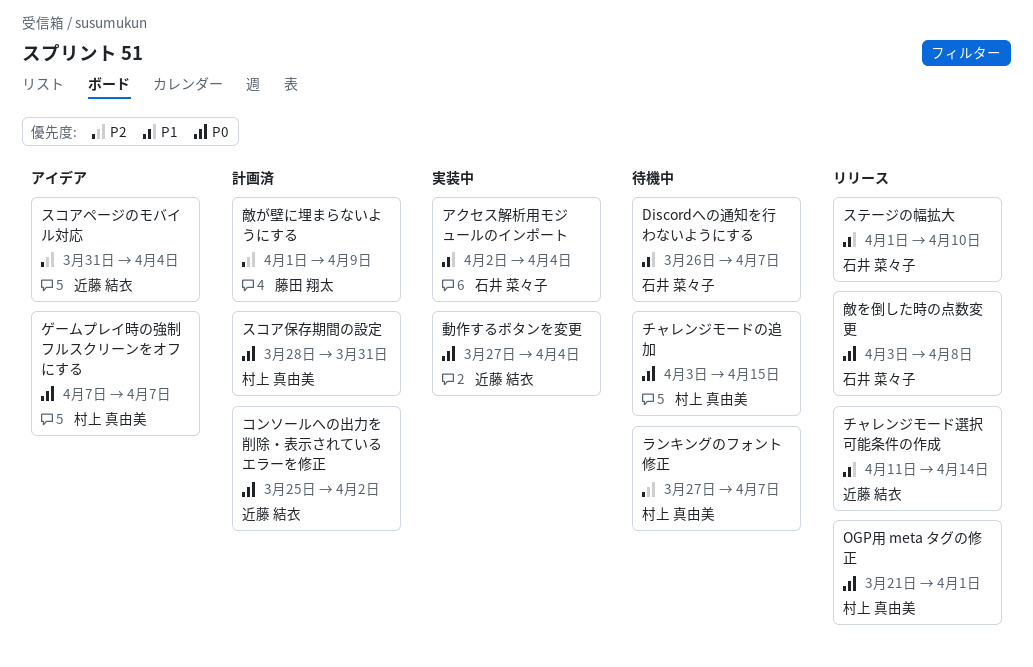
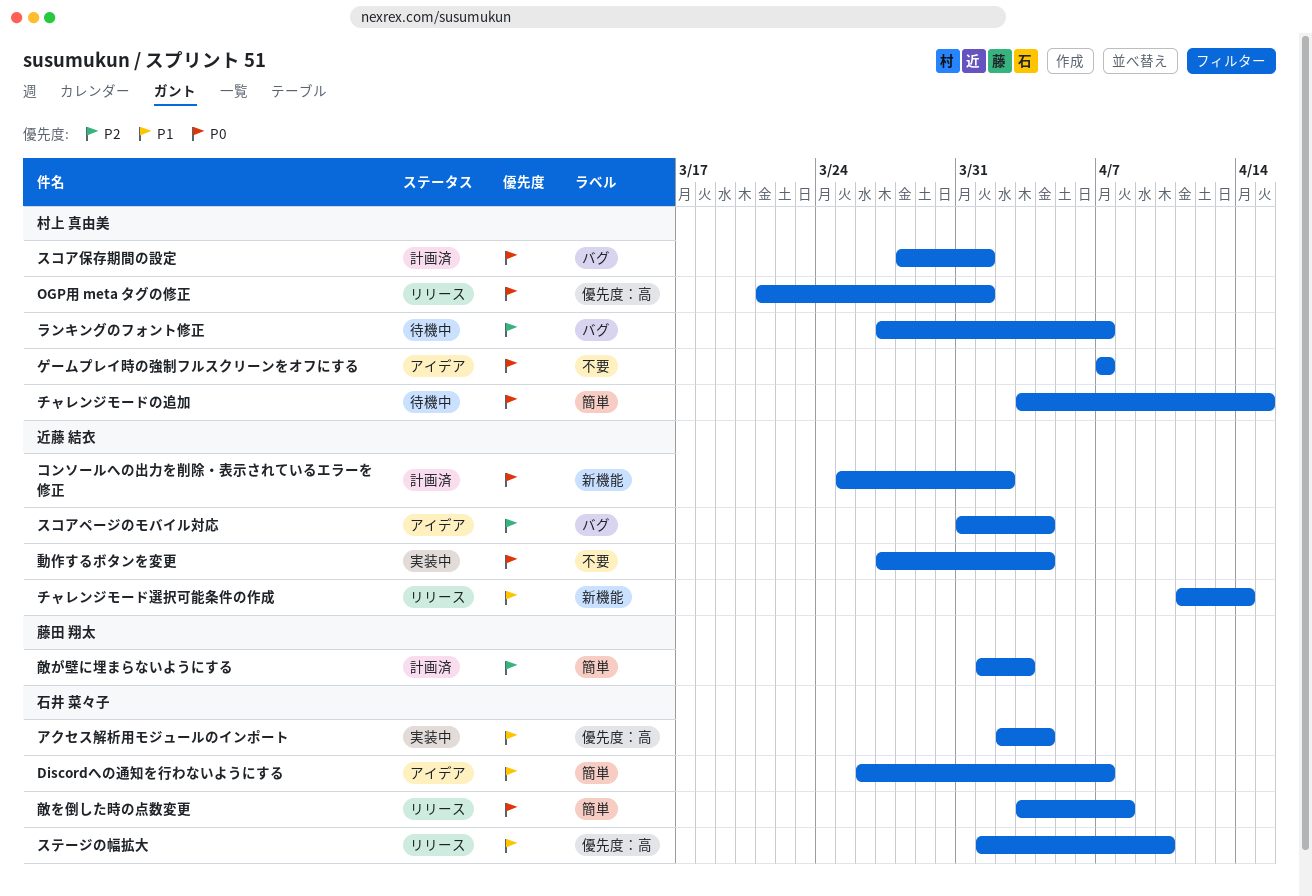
Discordへの通知を行わないようにする, status: 待機中 -> アイデア
スコア保存期間の設定, due: Mar 31 -> Apr 1
敵が壁に埋まらないようにする, due: Apr 9 -> Apr 3

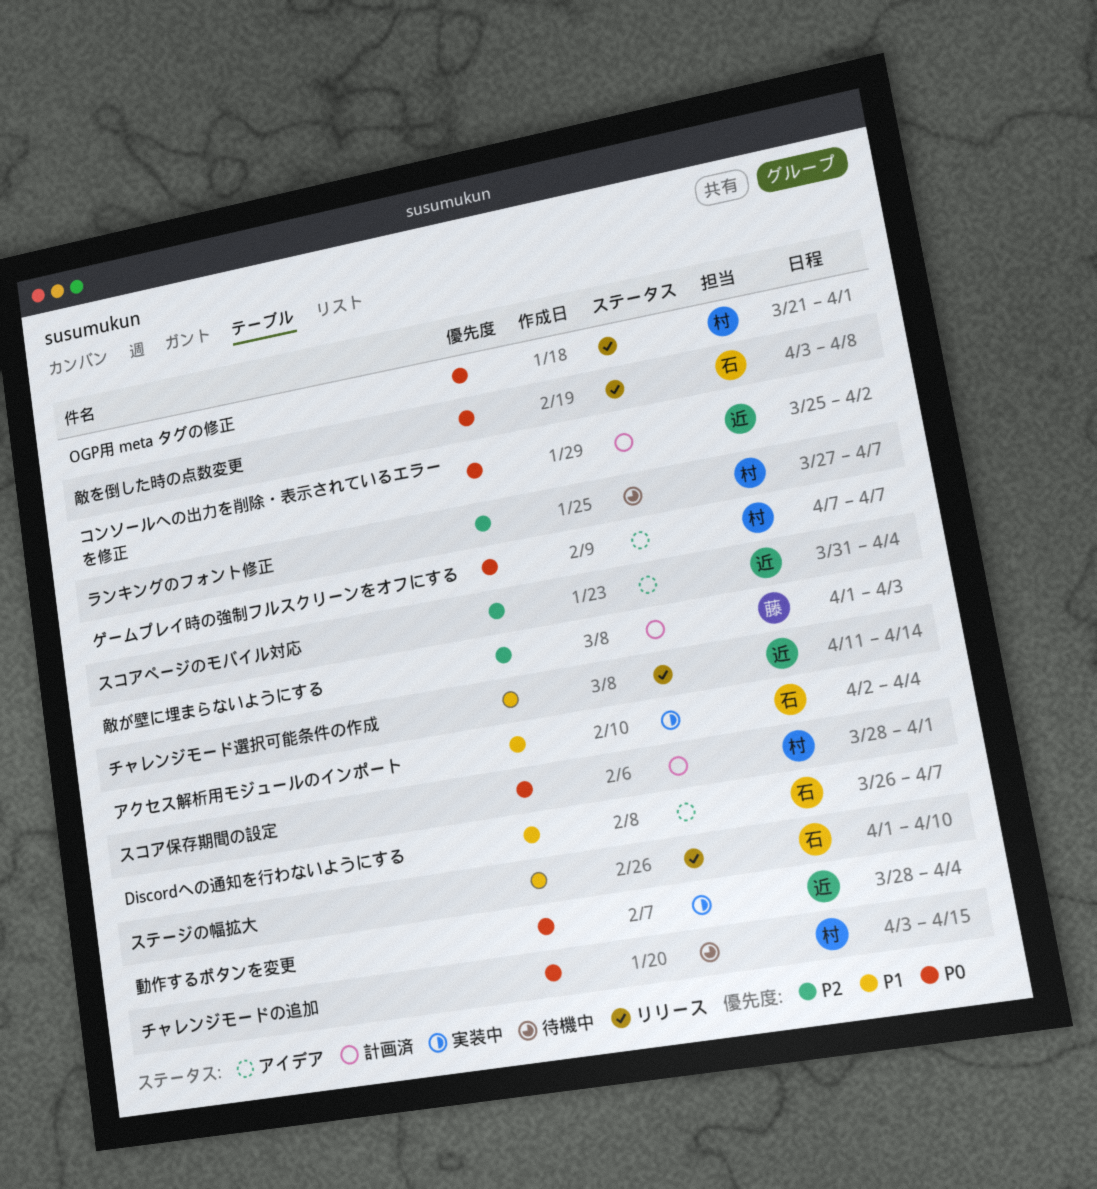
動作するボタンを変更, start: Mar 27 -> Mar 28

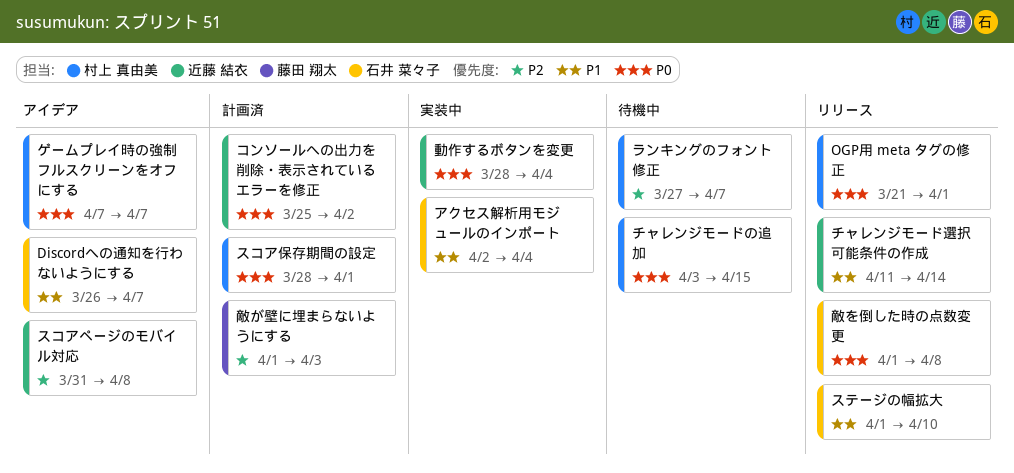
スコアページのモバイル対応, due: Apr 4 -> Apr 8
敵を倒した時の点数変更, start: Apr 3 -> Apr 1

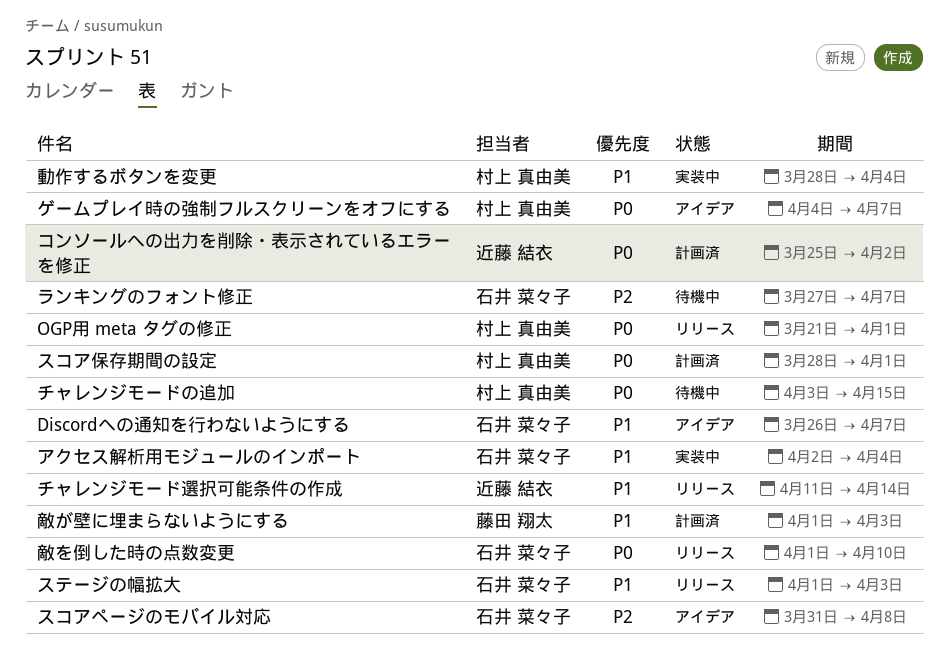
ゲームプレイ時の強制フルスクリーンをオフにする, start: Apr 7 -> Apr 4
スコアページのモバイル対応, owner: 近藤 結衣 -> 石井 菜々子
ステージの幅拡大, due: Apr 10 -> Apr 3
ランキングのフォント修正, owner: 村上 真由美 -> 石井 菜々子
動作するボタンを変更, owner: 近藤 結衣 -> 村上 真由美
動作するボタンを変更, priority: P0 -> P1
敵が壁に埋まらないようにする, priority: P2 -> P1
敵を倒した時の点数変更, due: Apr 8 -> Apr 10

